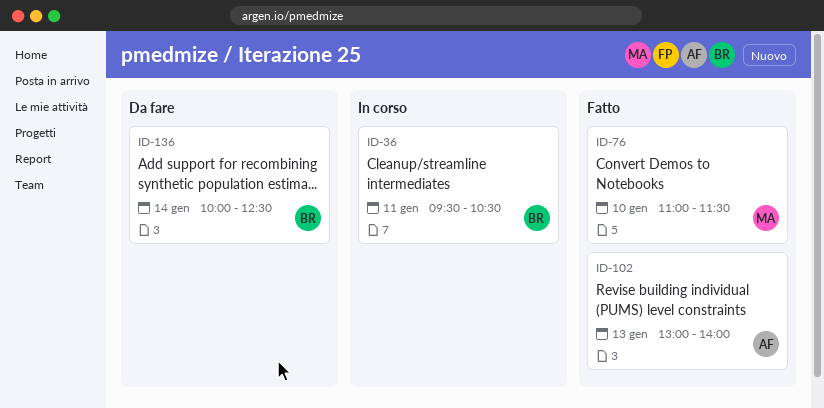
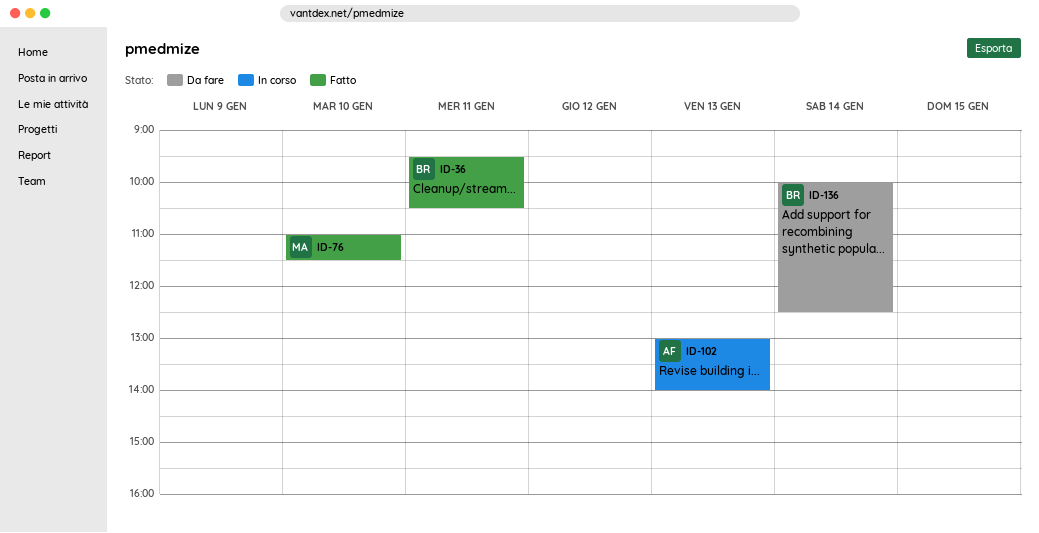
ID-36, status: In corso -> Fatto
ID-102, status: Fatto -> In corso

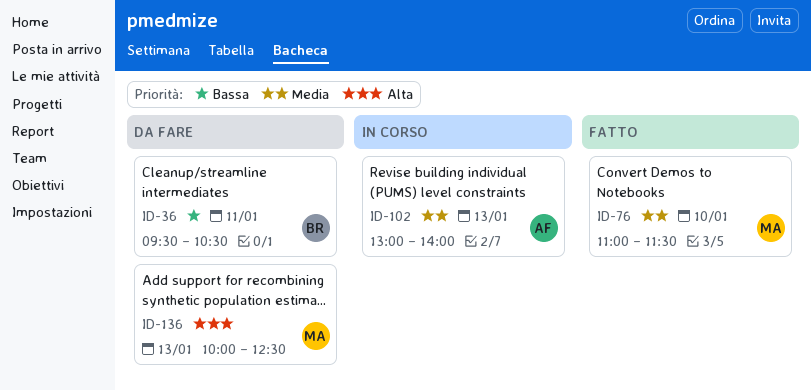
ID-36, status: Fatto -> Da fare
ID-136, owner: BR -> MA
ID-136, day: Jan 14 -> Jan 13

